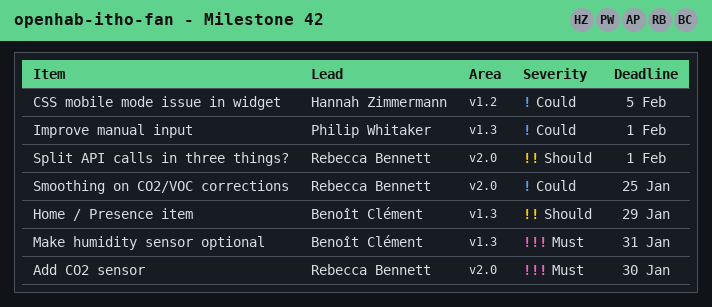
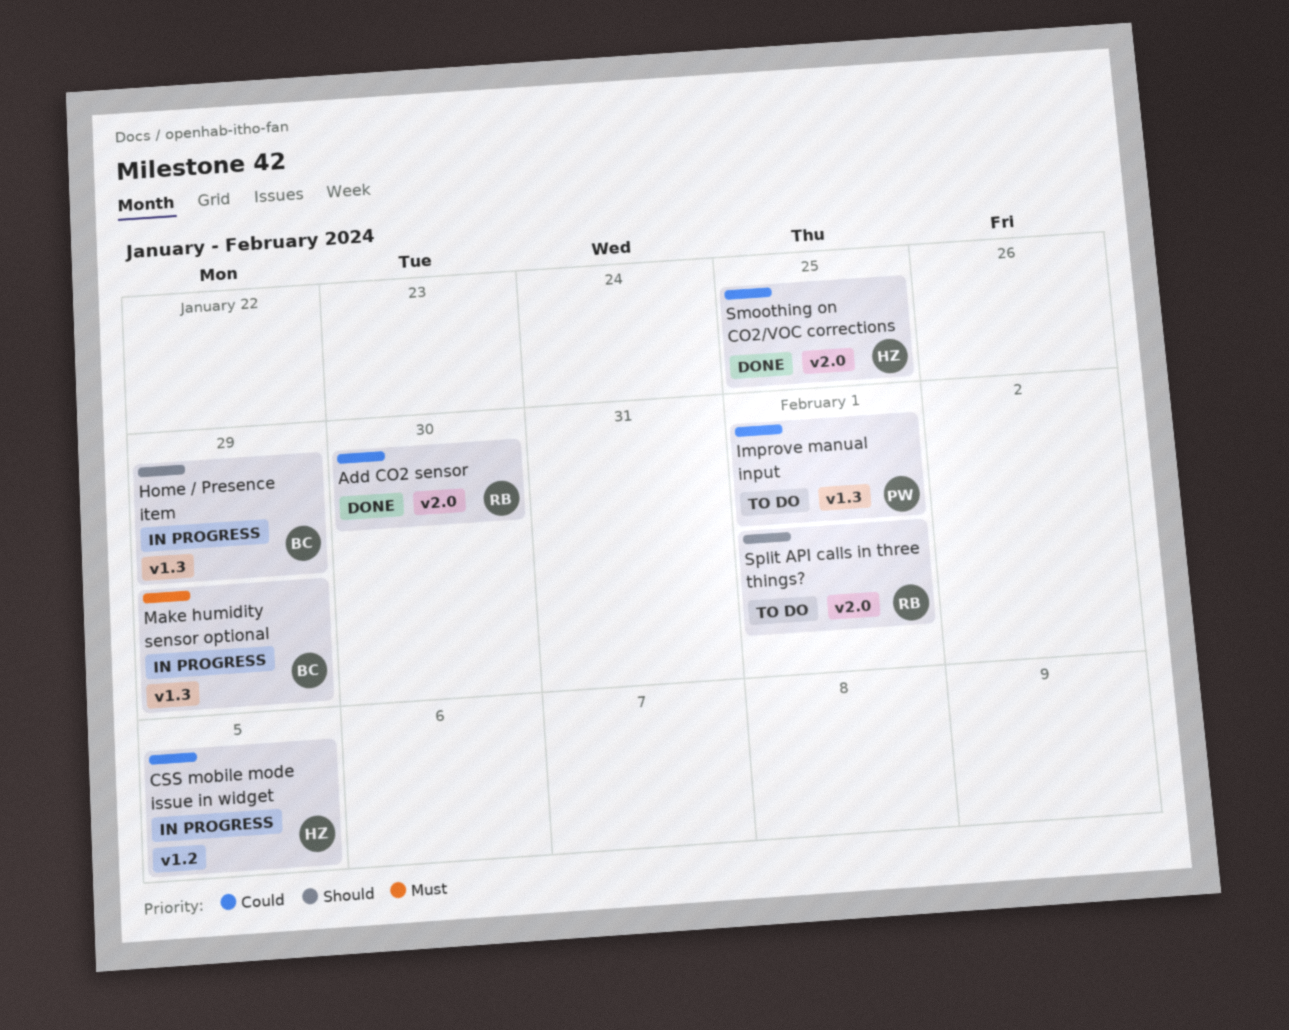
Add CO2 sensor, priority: Must -> Could
Make humidity sensor optional, due: Jan 31 -> Jan 29
Smoothing on CO2/VOC corrections, owner: Rebecca Bennett -> Hannah Zimmermann

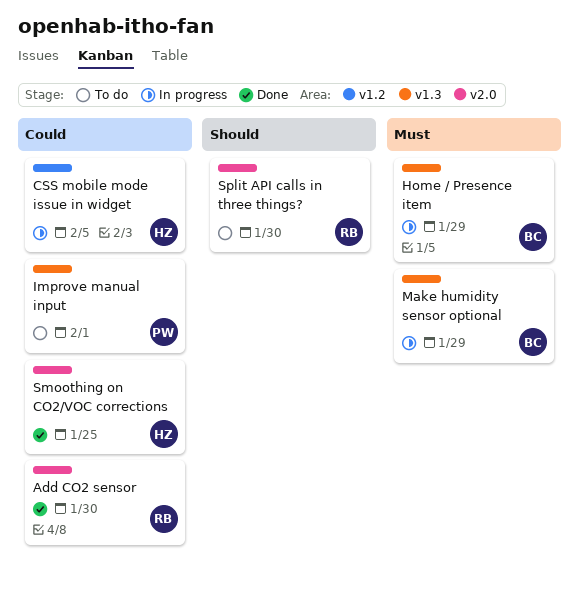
Home / Presence item, priority: Should -> Must
Split API calls in three things?, due: Feb 1 -> Jan 30

